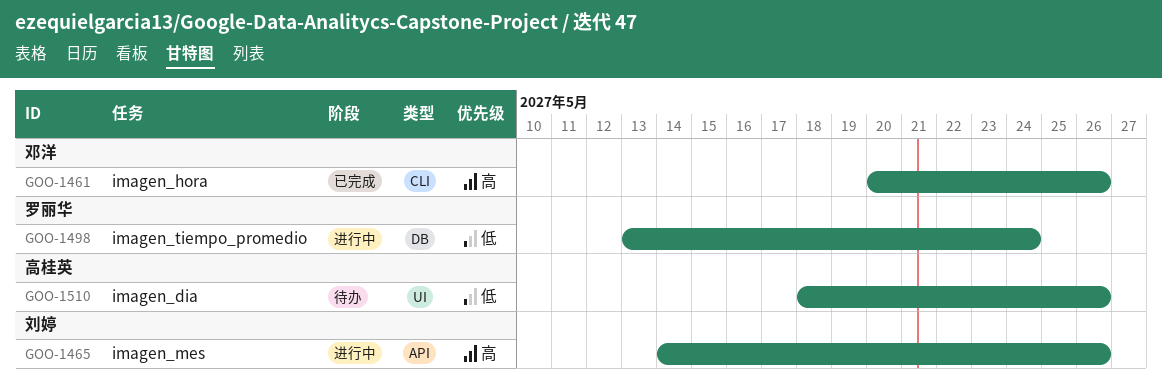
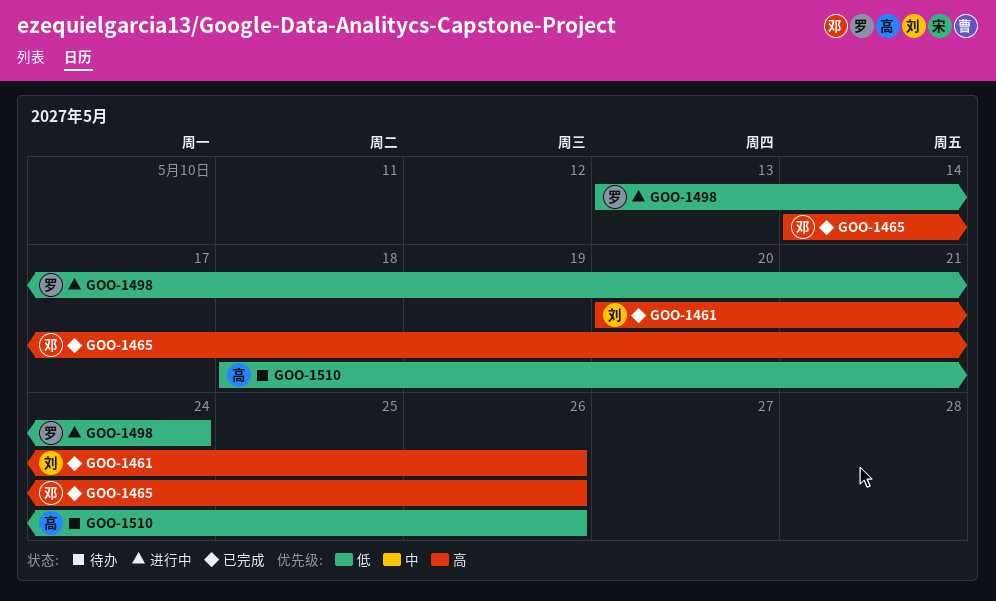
GOO-1461, owner: 邓洋 -> 刘婷
GOO-1465, status: 进行中 -> 已完成
GOO-1465, owner: 刘婷 -> 邓洋

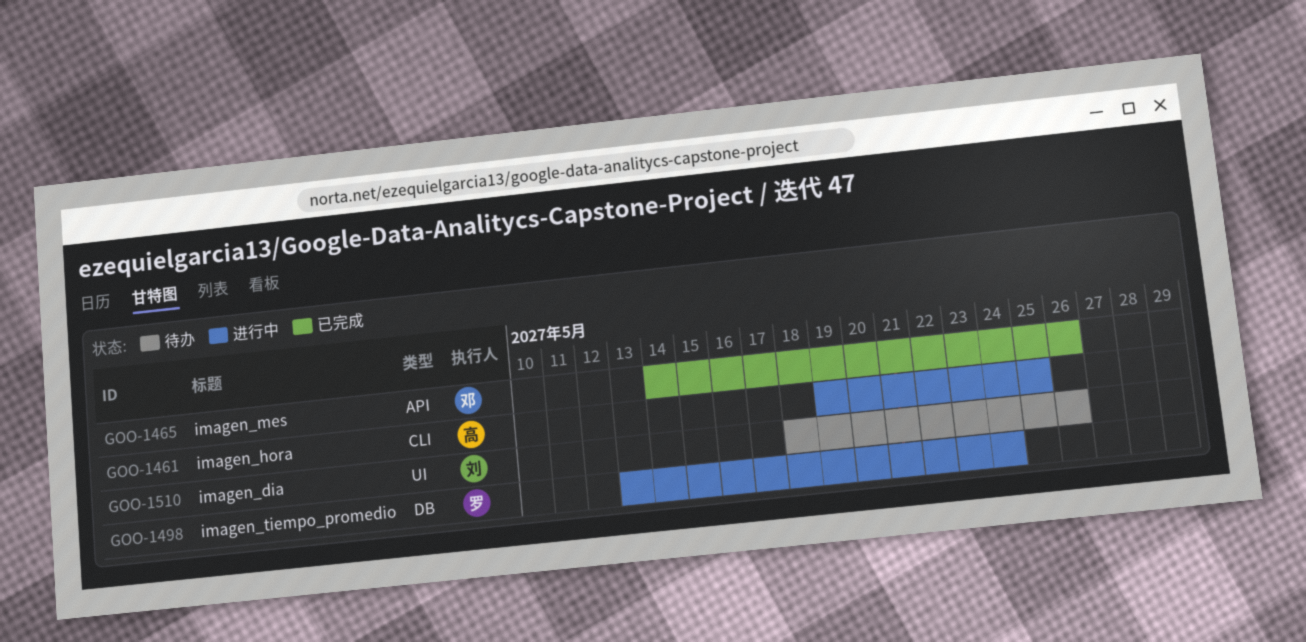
GOO-1461, status: 已完成 -> 进行中
GOO-1461, owner: 刘 -> 高
GOO-1461, start: May 20 -> May 19
GOO-1461, due: May 26 -> May 25
GOO-1510, owner: 高 -> 刘

